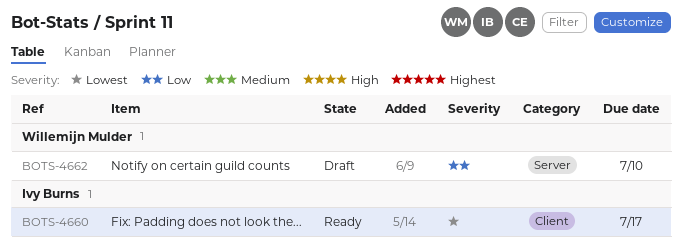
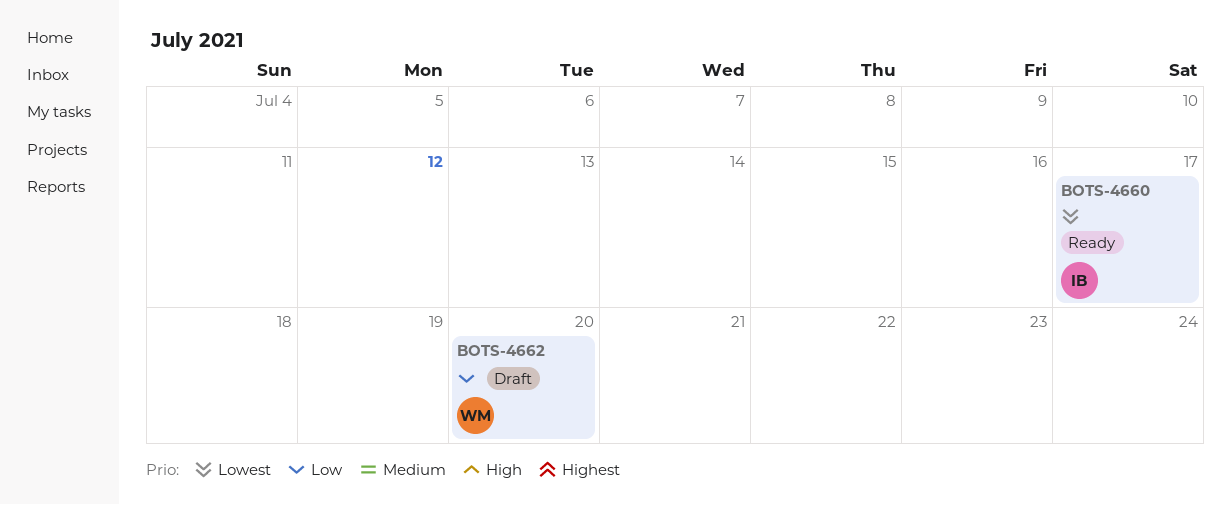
BOTS-4662, due: Jul 10 -> Jul 20

